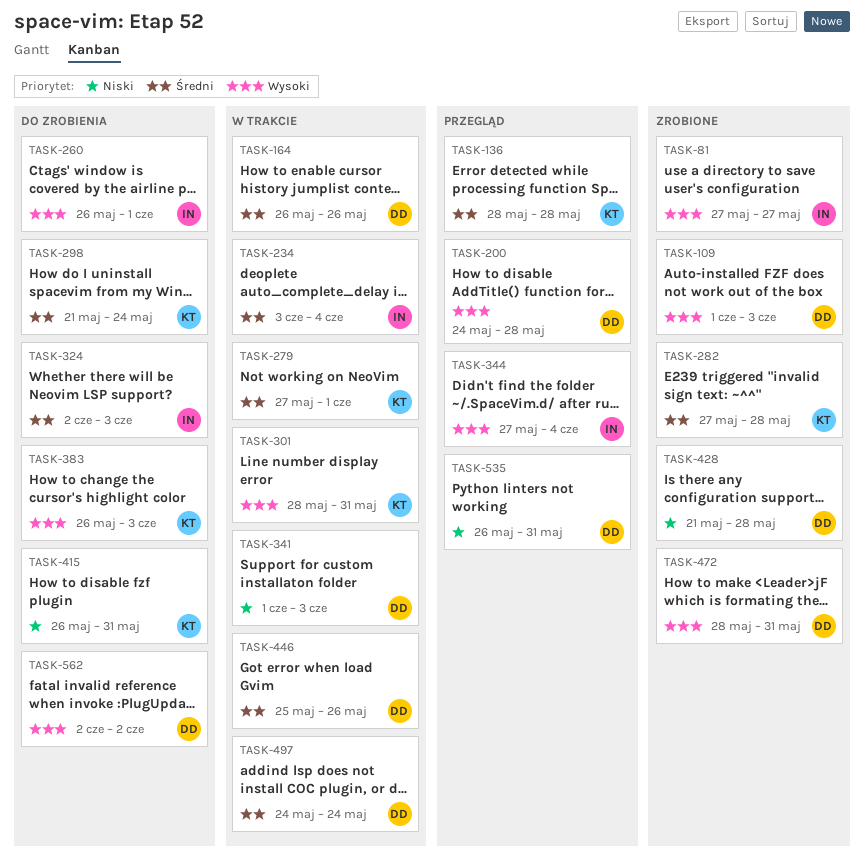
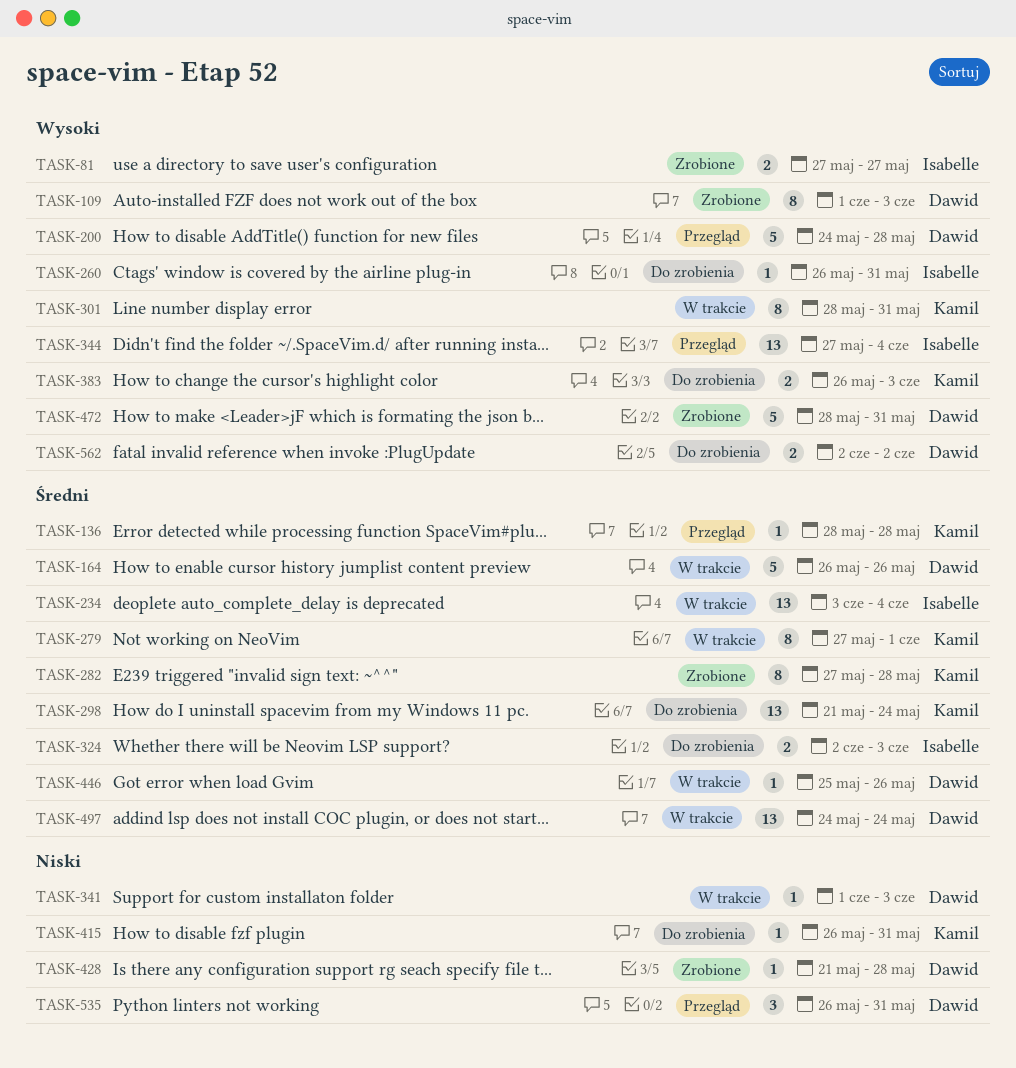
TASK-260, due: Jun 1 -> May 31

